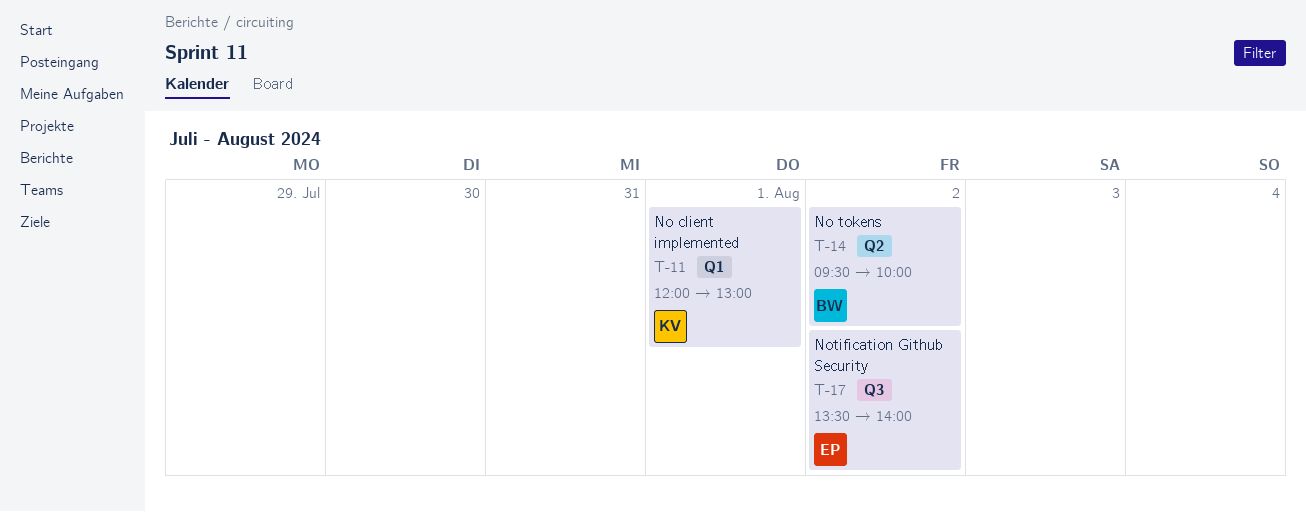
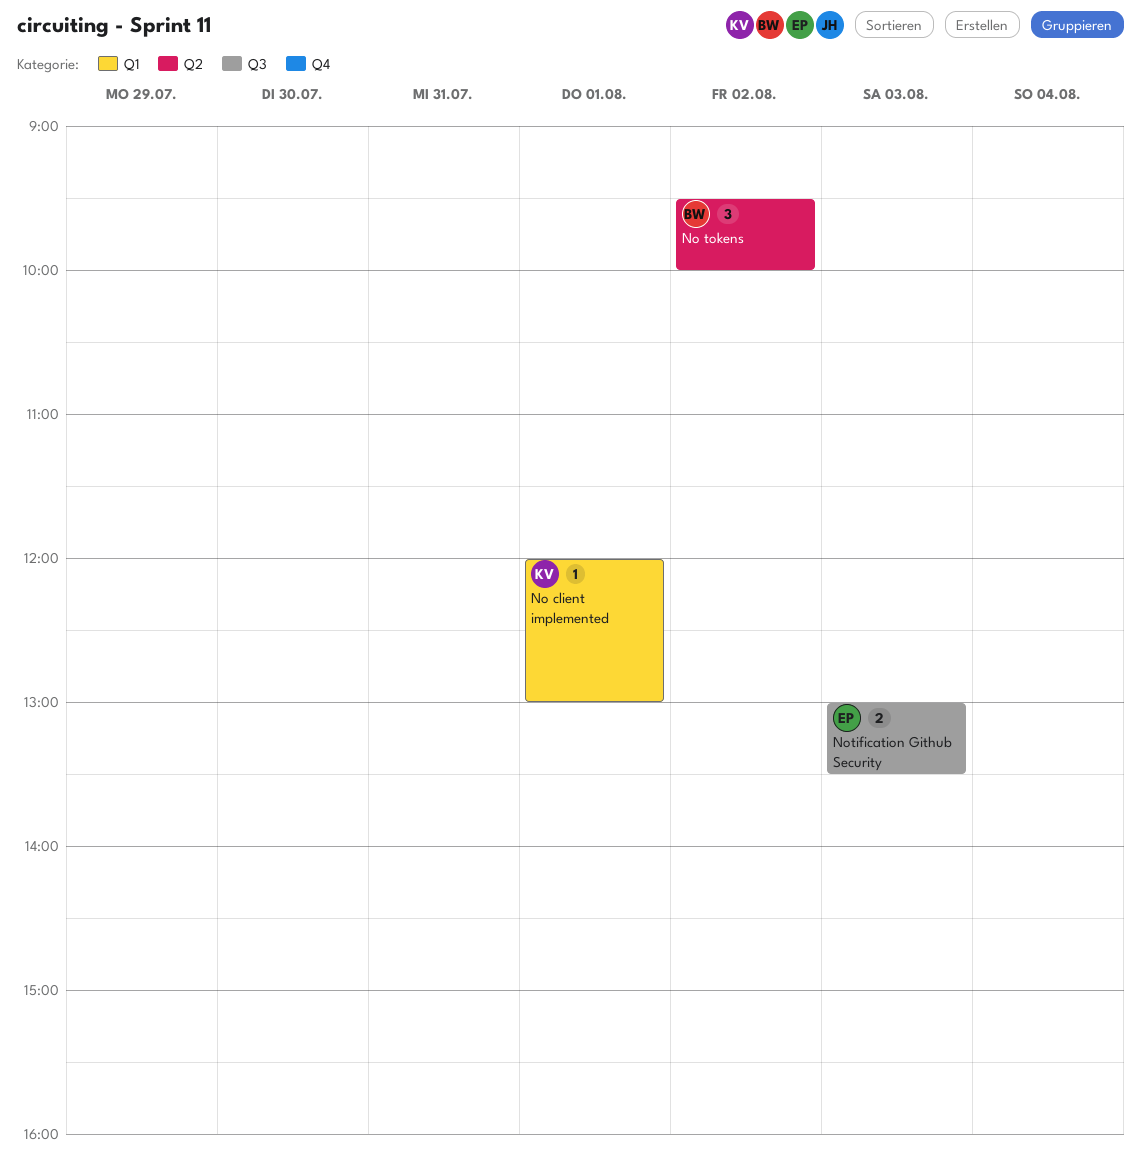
Notification Github Security, day: Aug 2 -> Aug 3
Notification Github Security, begins: 13:30 -> 13:00
Notification Github Security, ends: 14:00 -> 13:30

